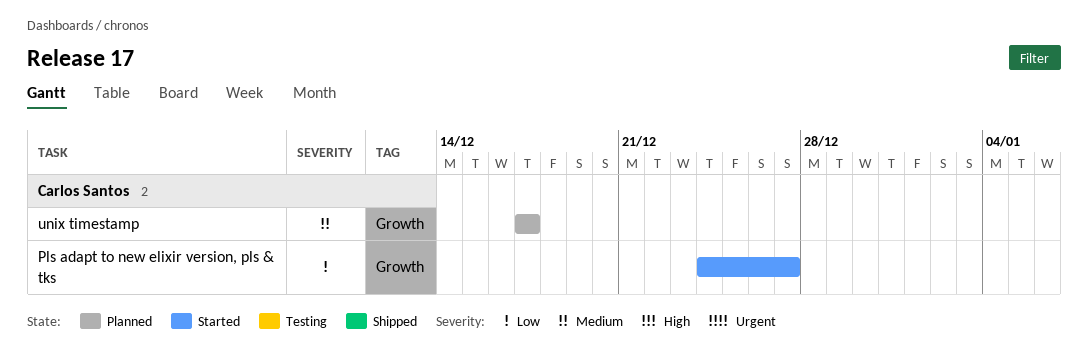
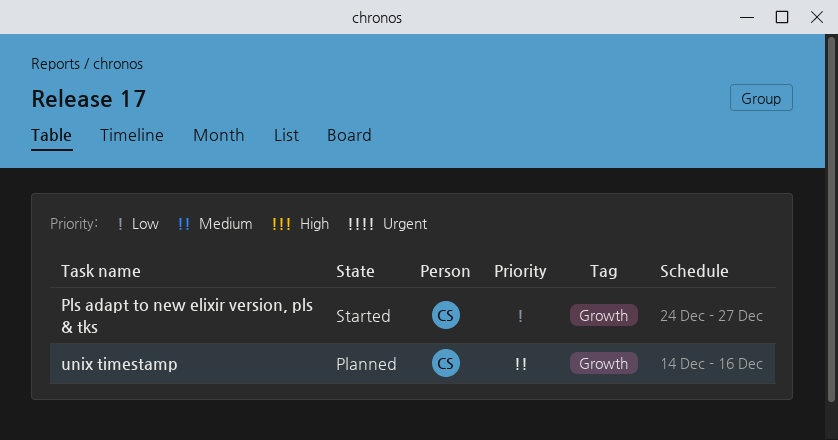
unix timestamp, start: Dec 17 -> Dec 14
unix timestamp, due: Dec 17 -> Dec 16

